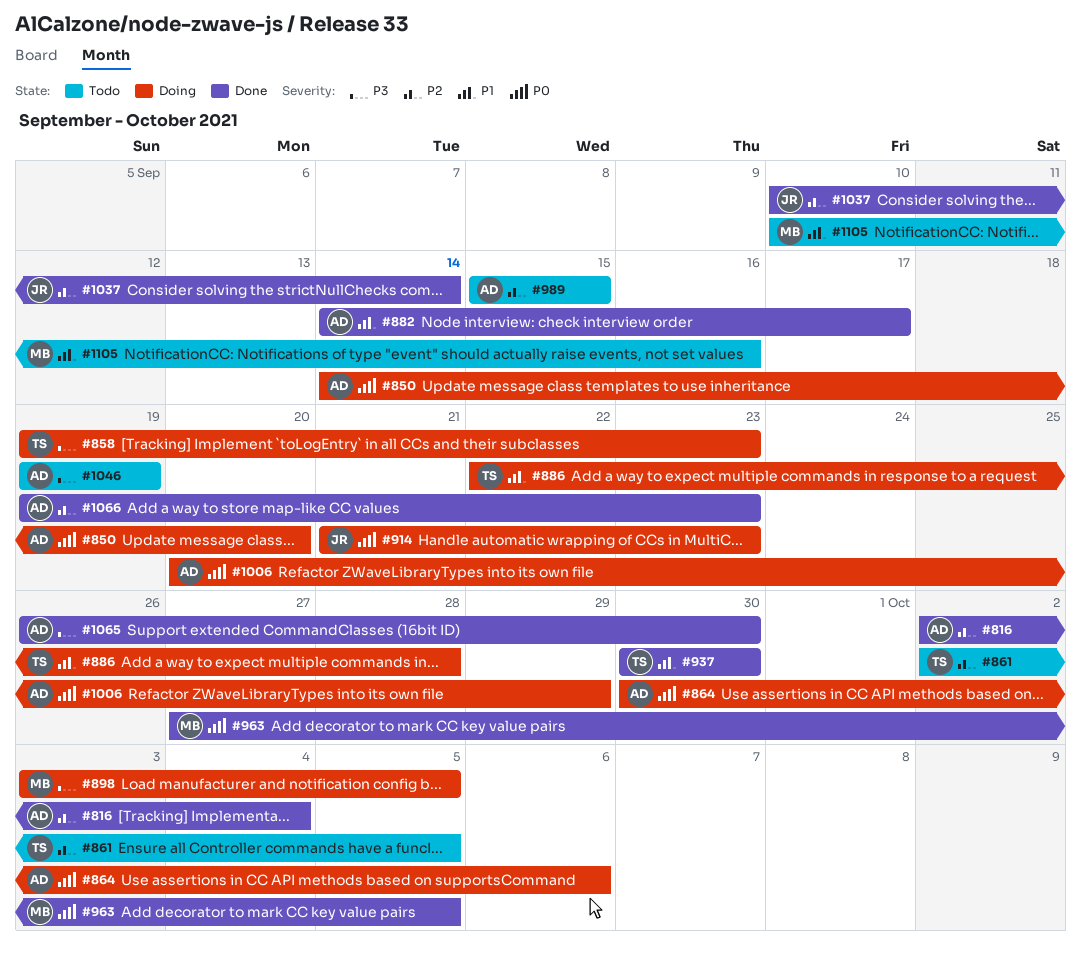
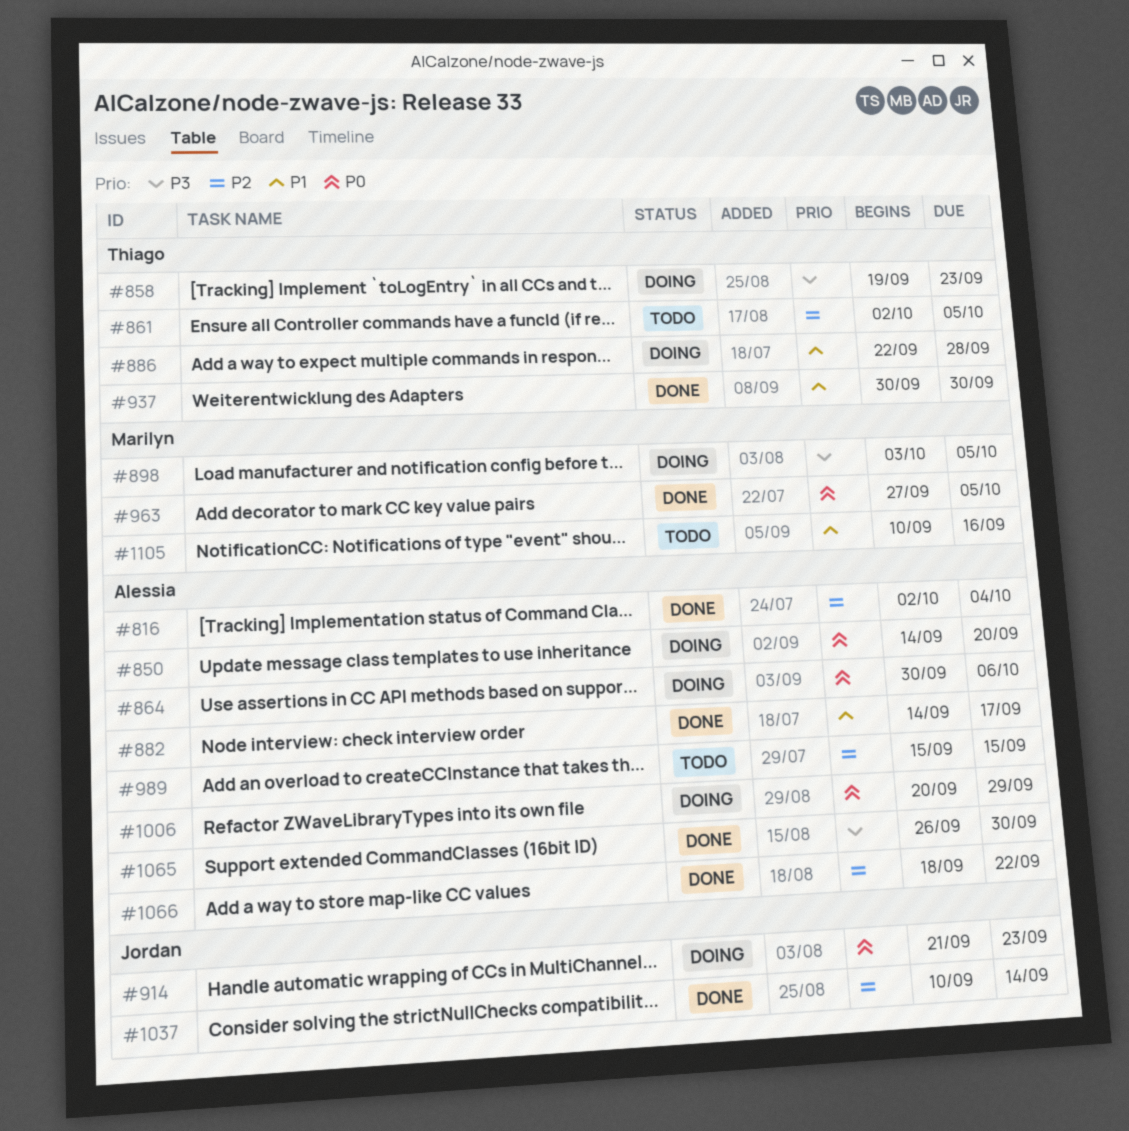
#1046: present -> none
#1066, start: Sep 19 -> Sep 18
#1066, due: Sep 23 -> Sep 22

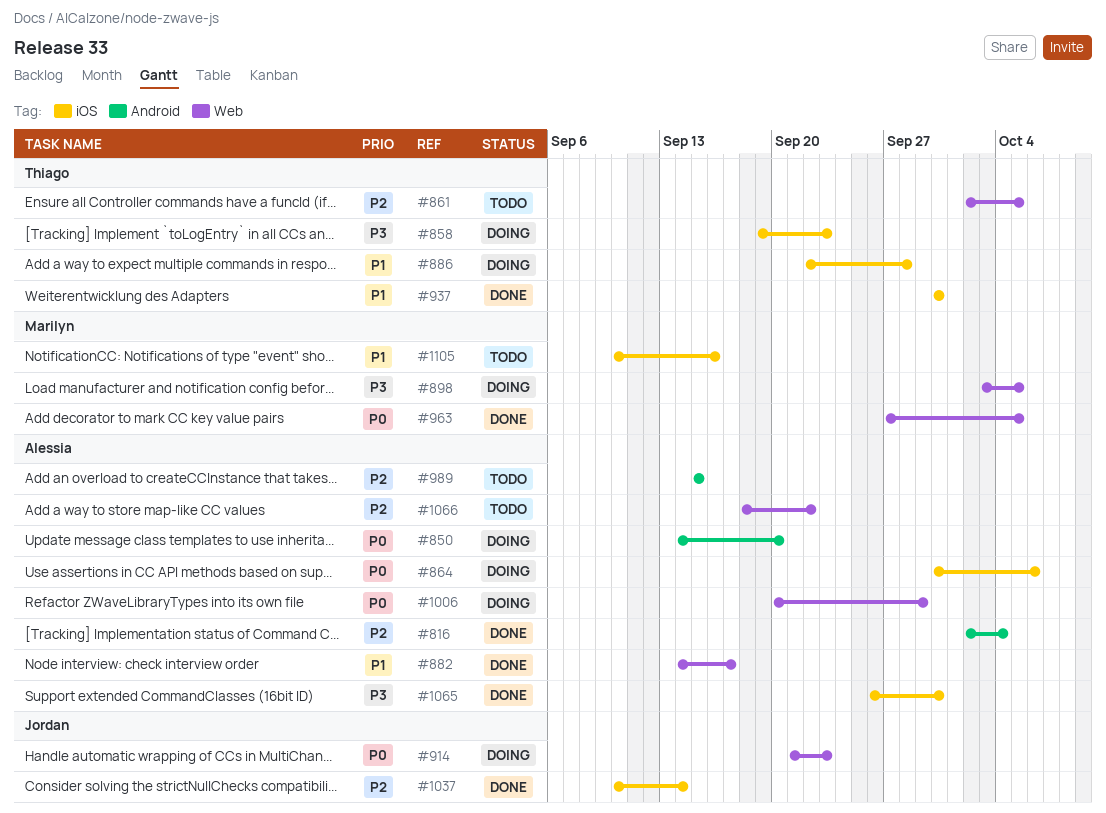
#1066, status: Done -> Todo

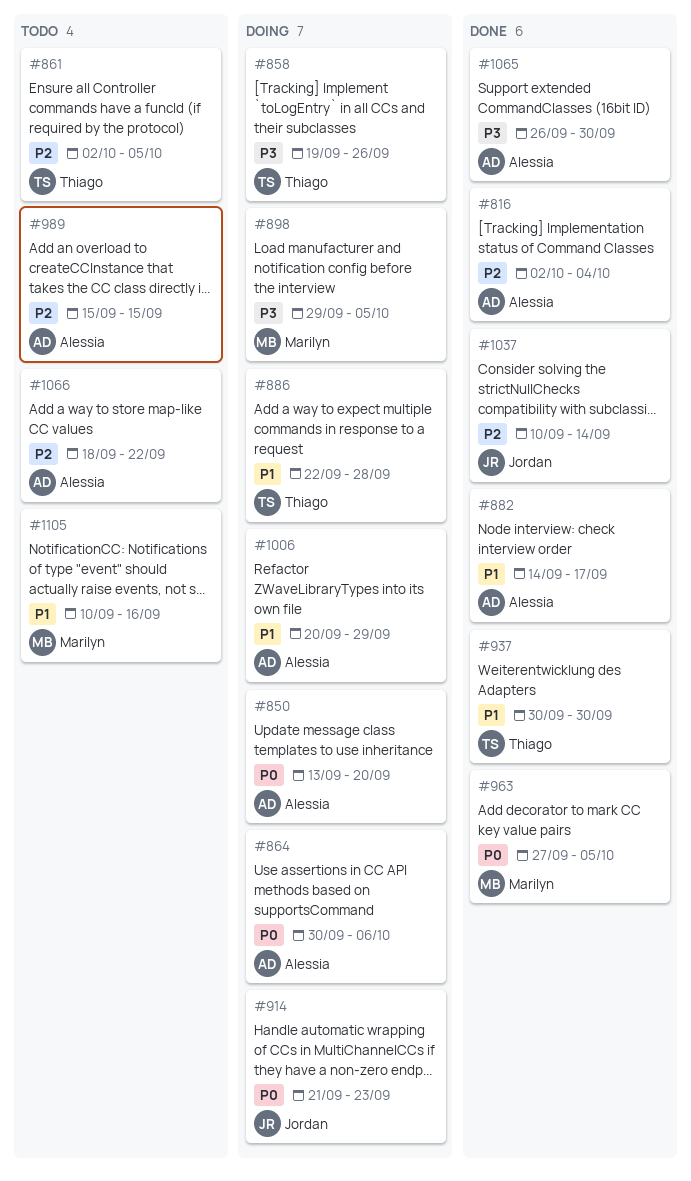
#850, start: Sep 14 -> Sep 13
#858, due: Sep 23 -> Sep 26
#898, start: Oct 3 -> Sep 29
#1006, priority: P0 -> P1

